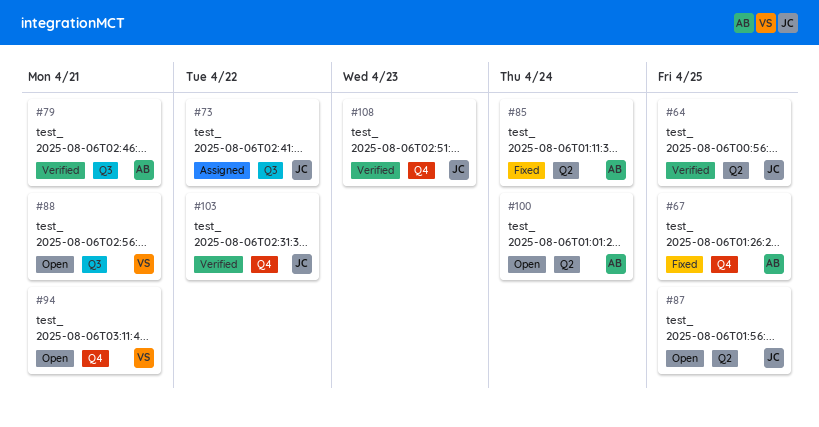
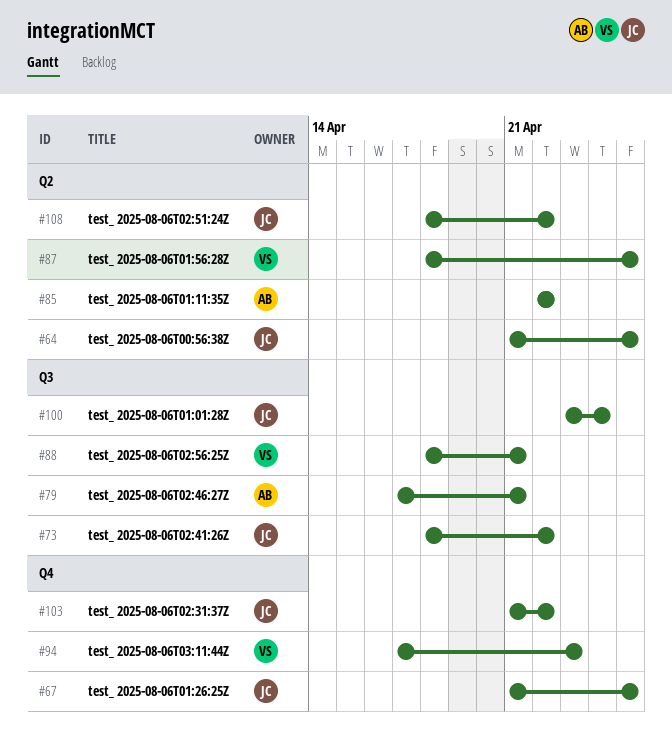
#67, owner: AB -> JC
#85, due: Apr 24 -> Apr 22
#87, owner: JC -> VS
#94, due: Apr 21 -> Apr 23
#100, owner: AB -> JC
#100, label: Q2 -> Q3
#108, label: Q4 -> Q2
#108, due: Apr 23 -> Apr 22

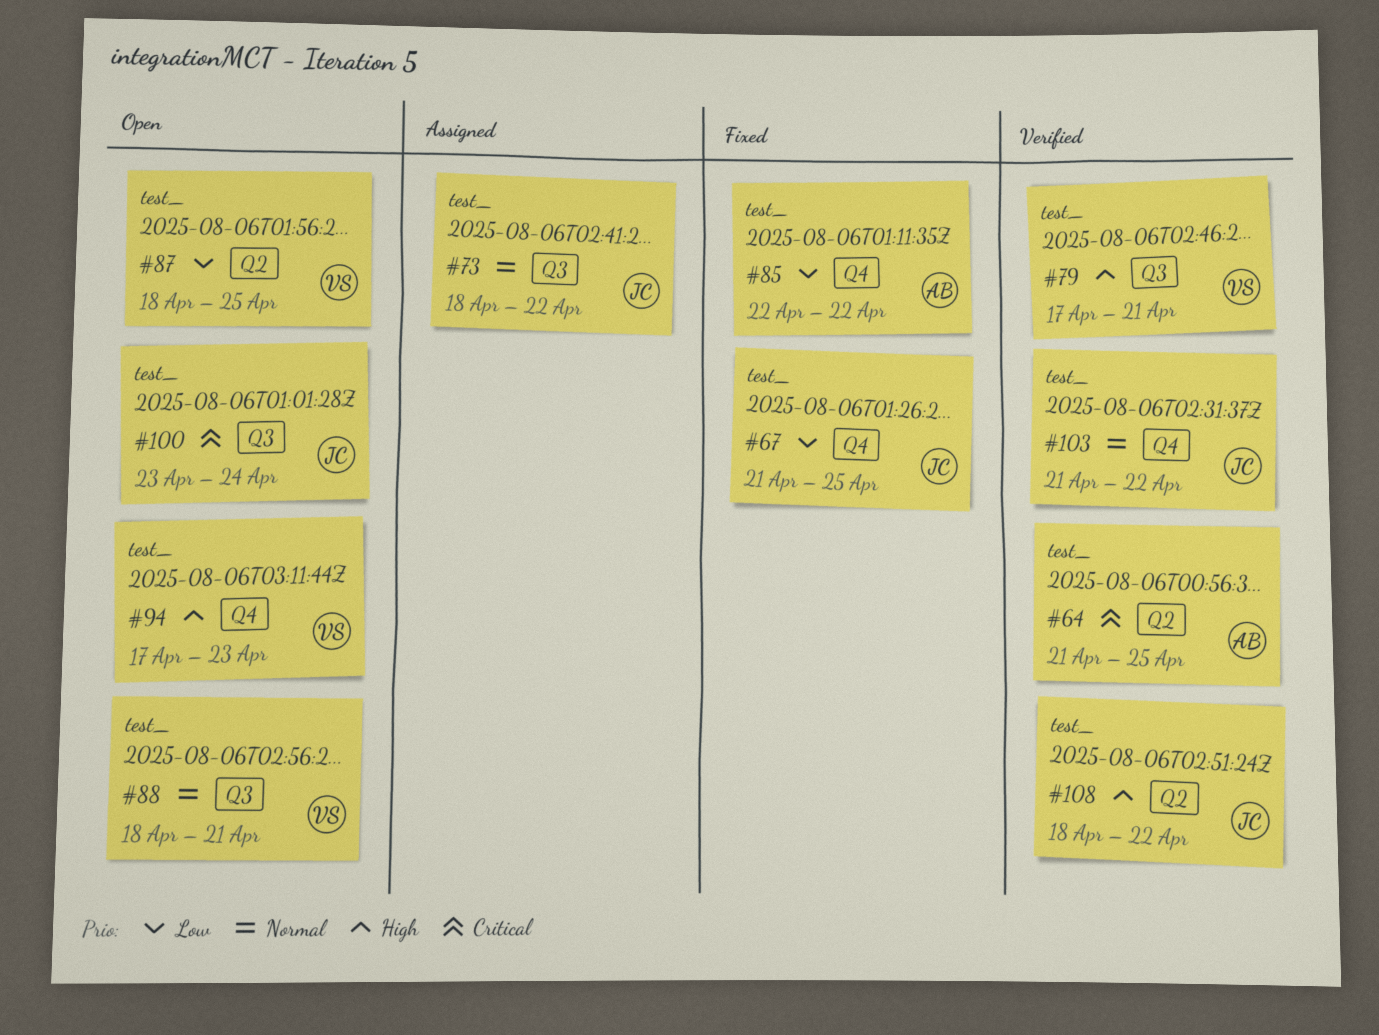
#64, owner: JC -> AB
#79, owner: AB -> VS
#85, label: Q2 -> Q4

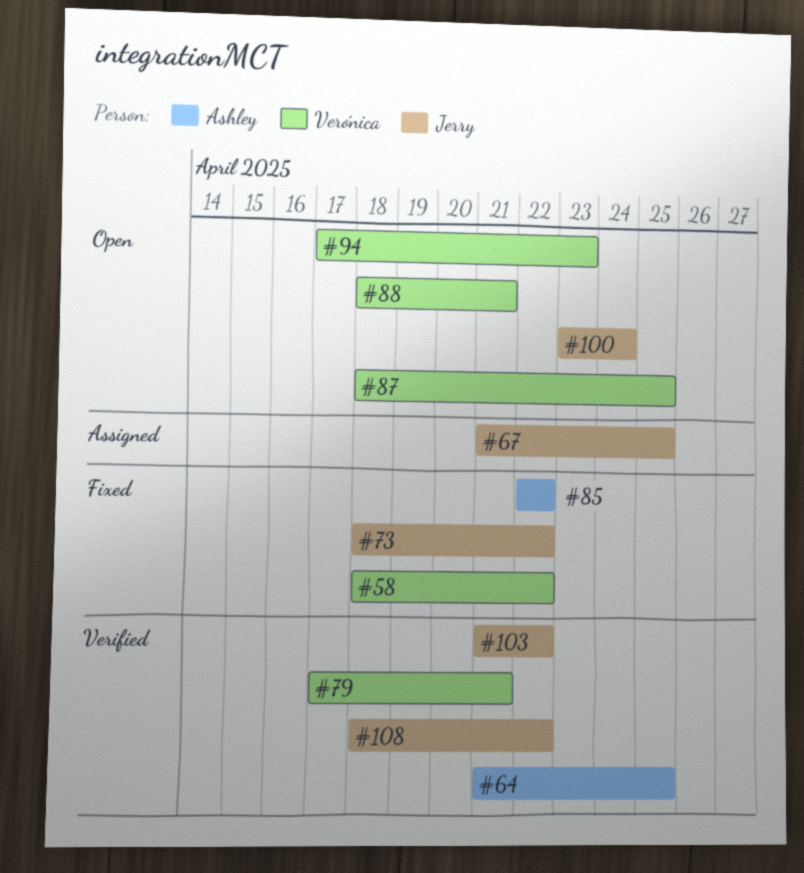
#58: none -> present
#67, status: Fixed -> Assigned
#73, status: Assigned -> Fixed

